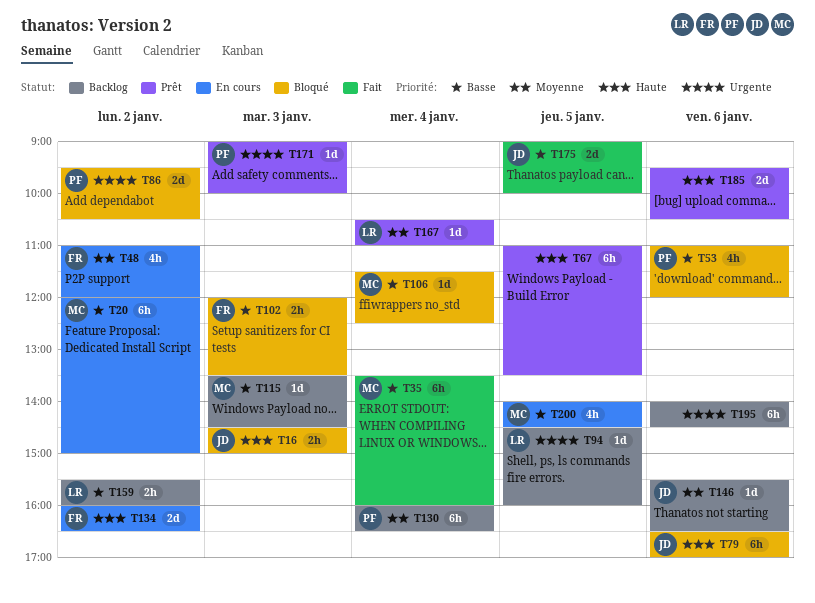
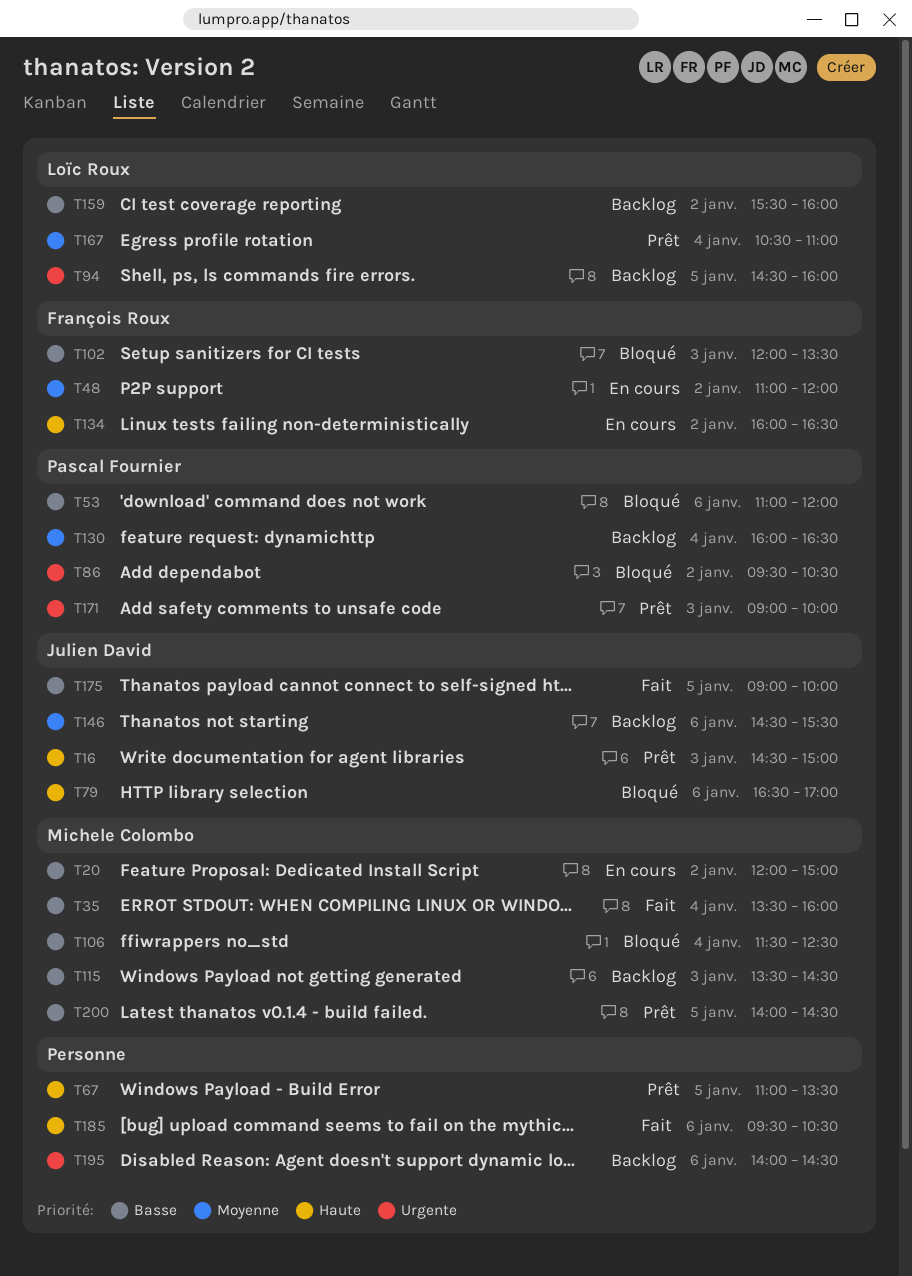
T16, status: Bloqué -> Prêt
T146, begins: 15:30 -> 14:30
T146, ends: 16:30 -> 15:30
T185, status: Prêt -> Fait
T200, status: En cours -> Prêt

